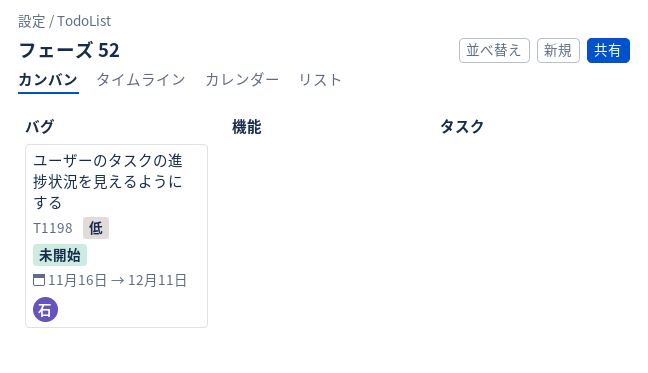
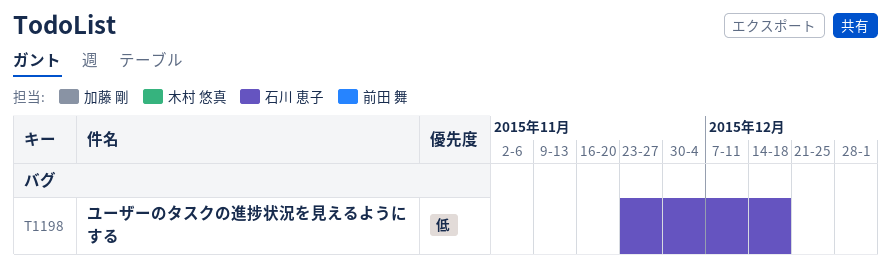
T1198, start: Nov 16 -> Nov 23
T1198, due: Dec 11 -> Dec 18

